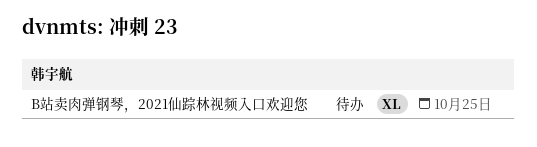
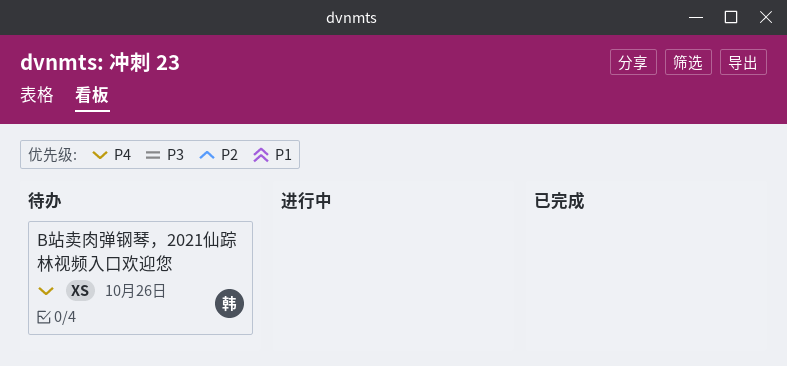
B站卖肉弹钢琴，2021仙踪林视频入口欢迎您, estimate: XL -> XS
B站卖肉弹钢琴，2021仙踪林视频入口欢迎您, due: Oct 25 -> Oct 26

